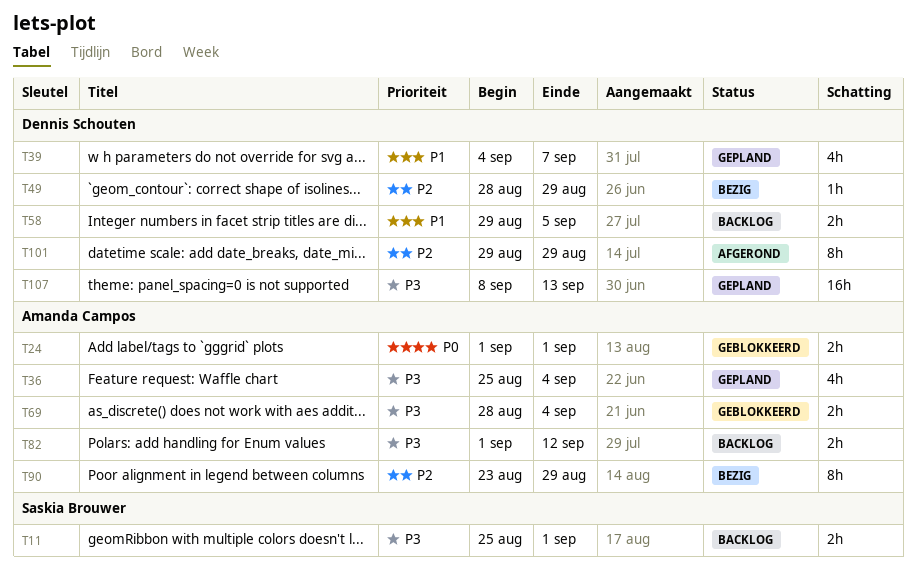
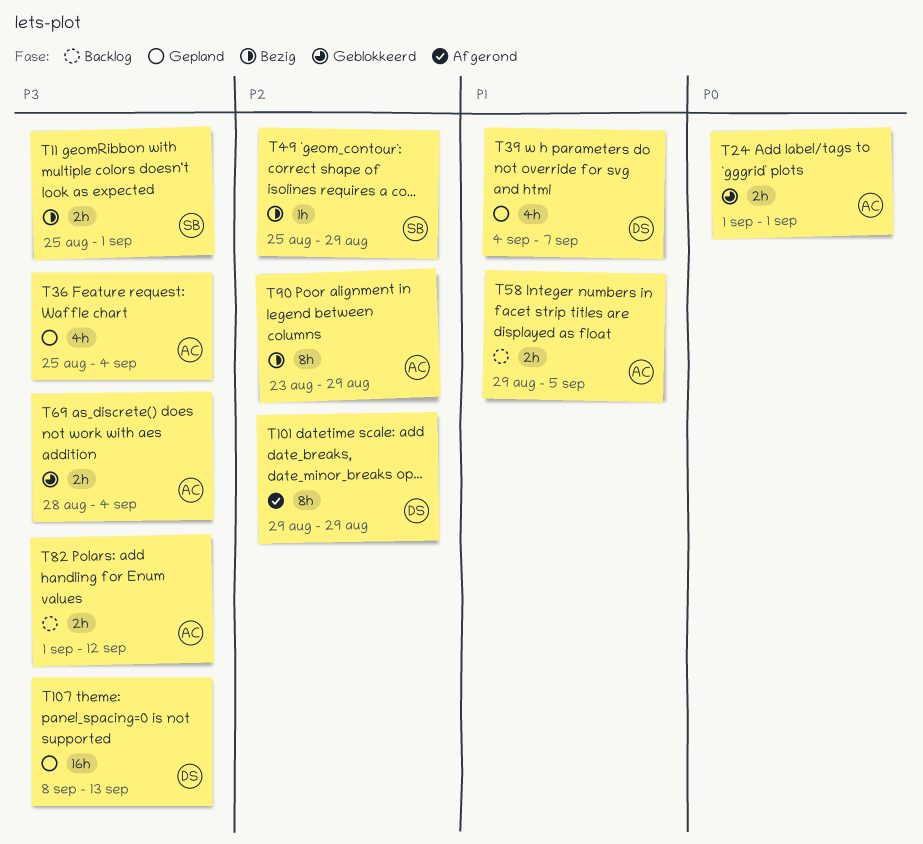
T11, status: Backlog -> Bezig
T49, owner: Dennis Schouten -> Saskia Brouwer
T49, start: Aug 28 -> Aug 25
T58, owner: Dennis Schouten -> Amanda Campos

